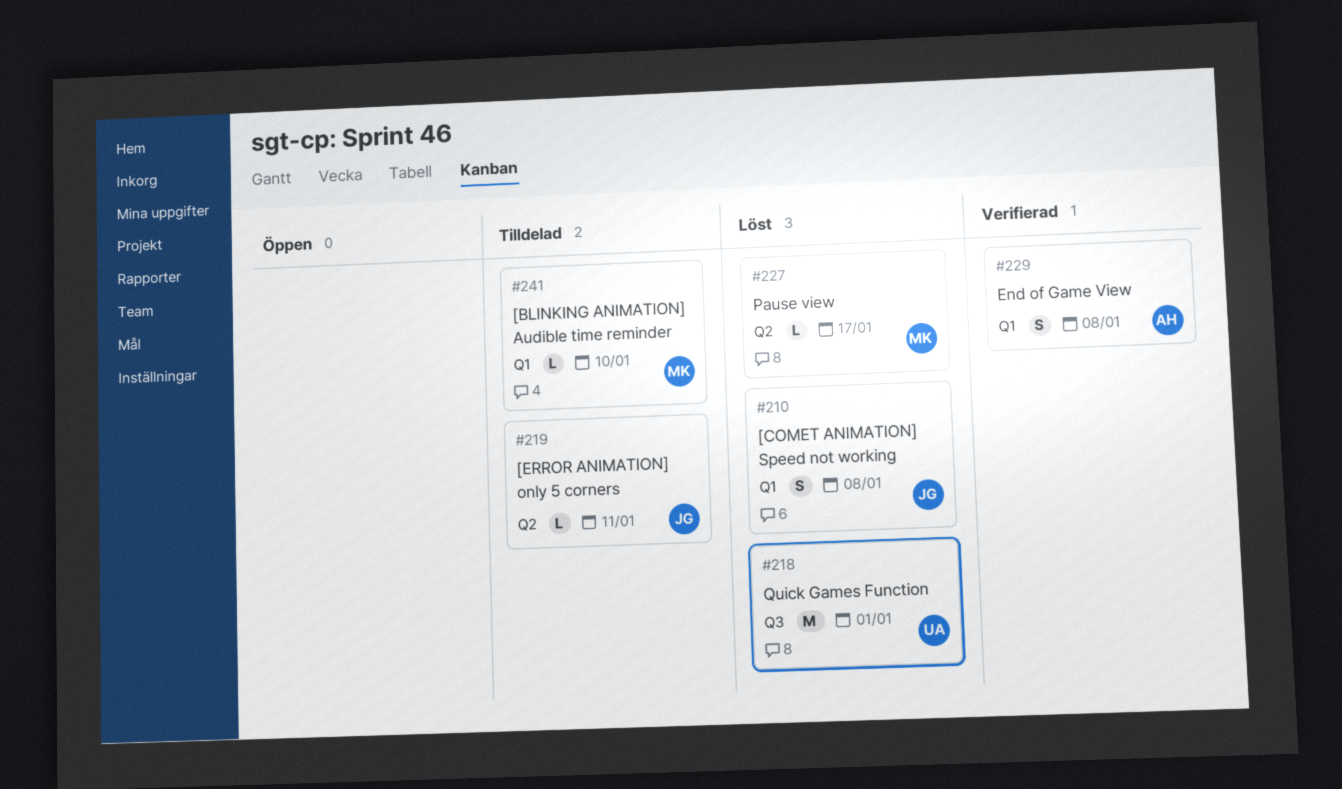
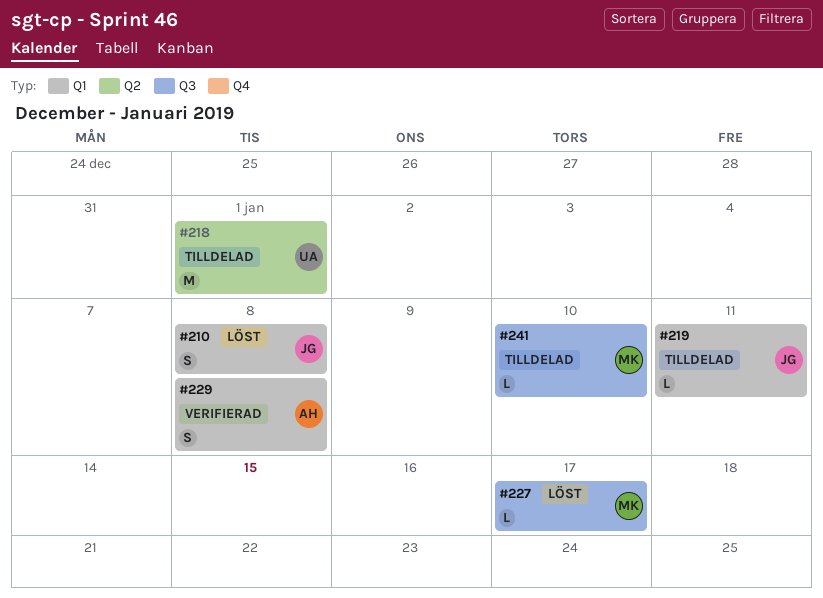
#218, status: Löst -> Tilldelad
#218, label: Q3 -> Q2
#219, label: Q2 -> Q1
#227, label: Q2 -> Q3
#241, label: Q1 -> Q3

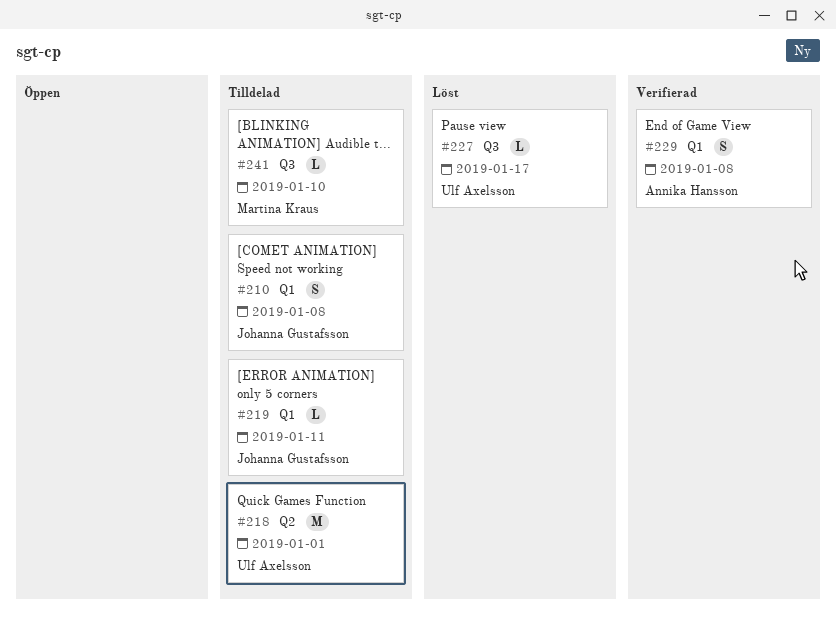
#210, status: Löst -> Tilldelad
#227, owner: Martina Kraus -> Ulf Axelsson

